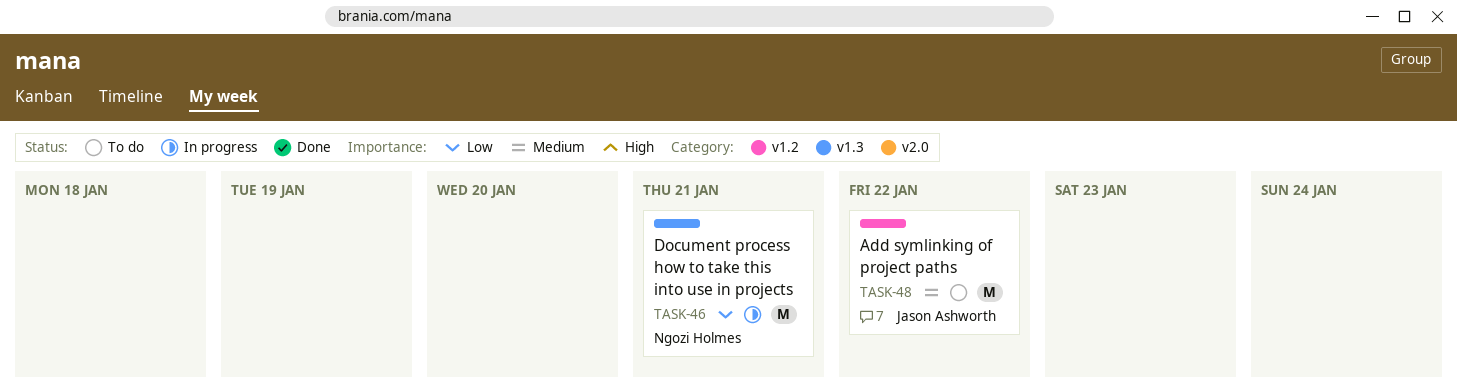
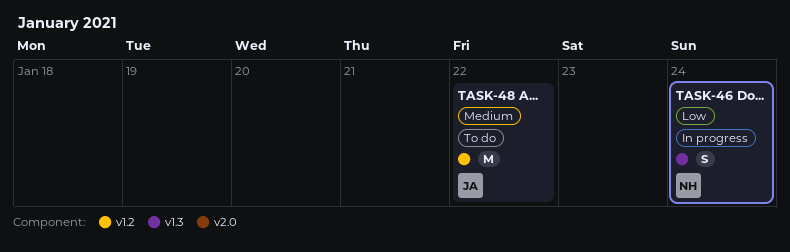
TASK-46, estimate: M -> S
TASK-46, due: Jan 21 -> Jan 24

